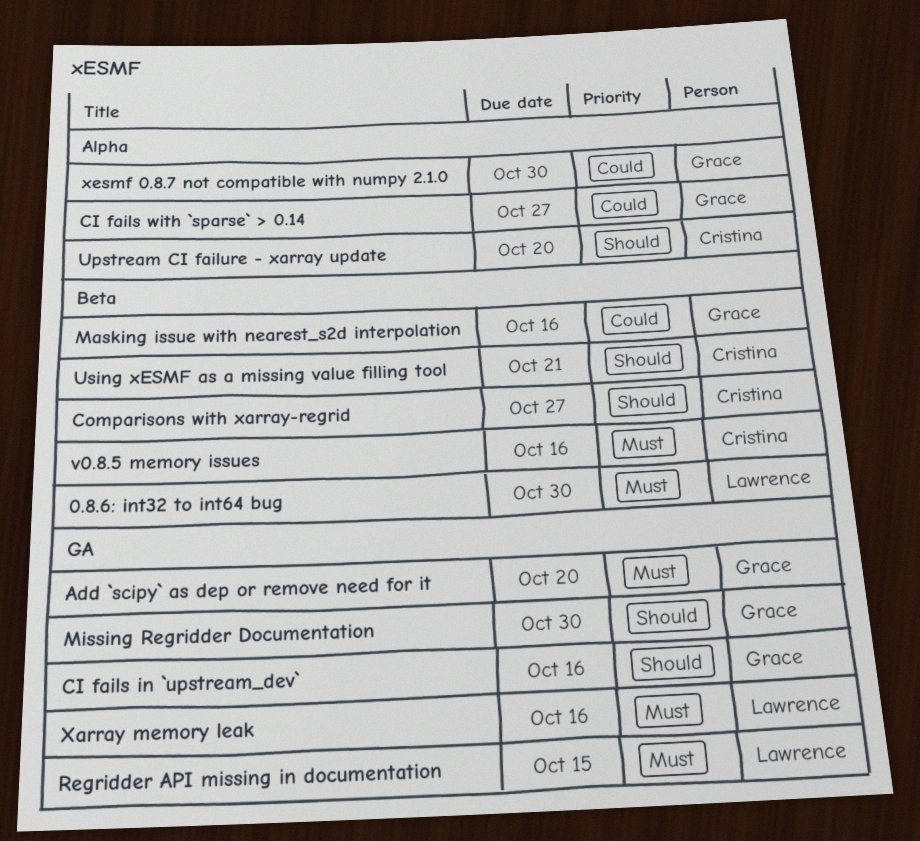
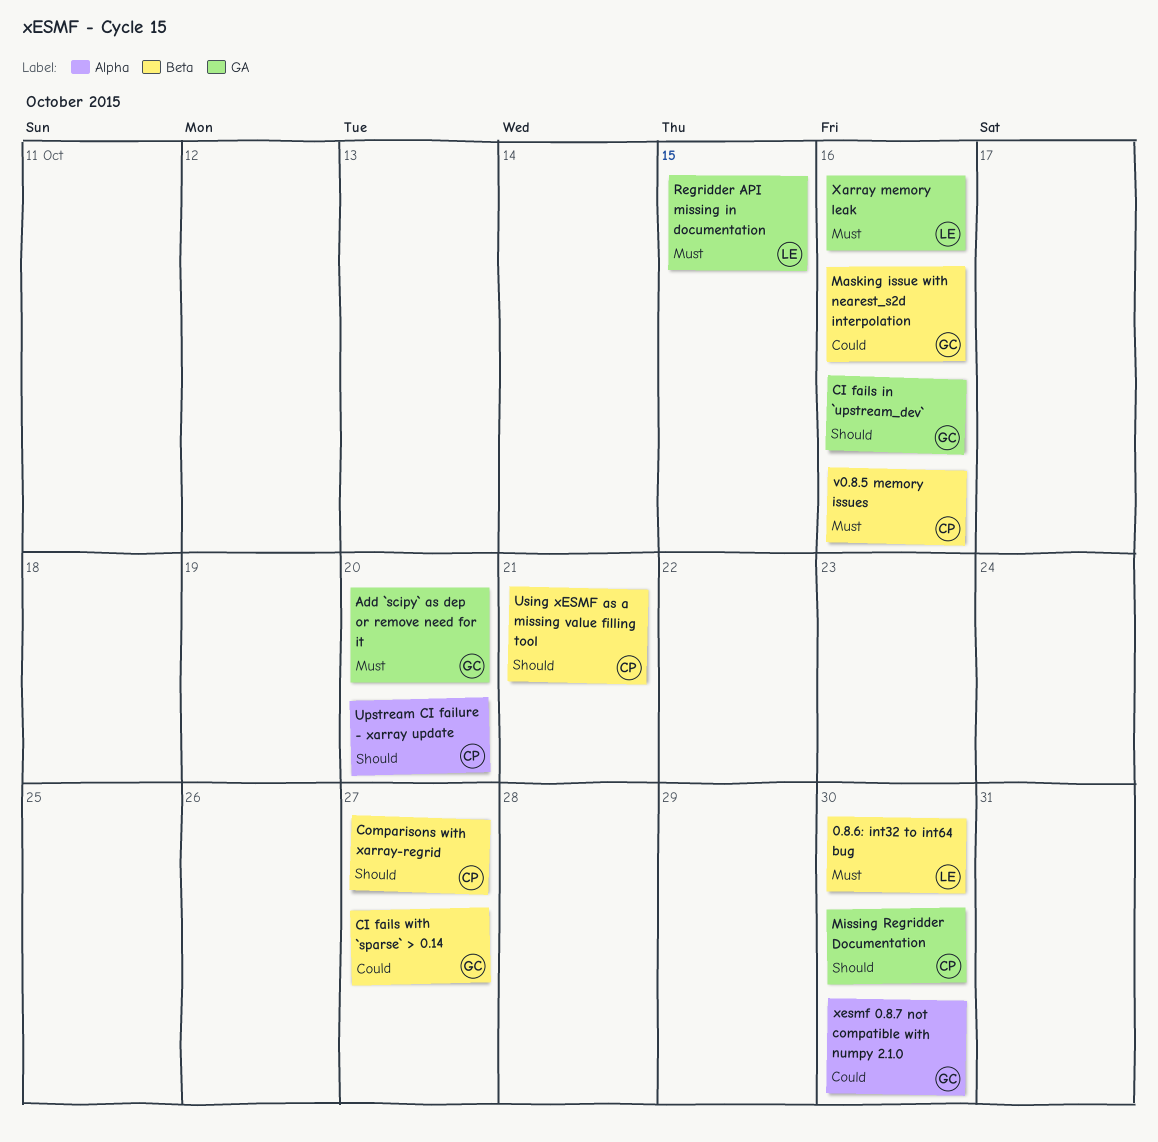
CI fails with `sparse` > 0.14, label: Alpha -> Beta
Missing Regridder Documentation, owner: Grace -> Cristina

